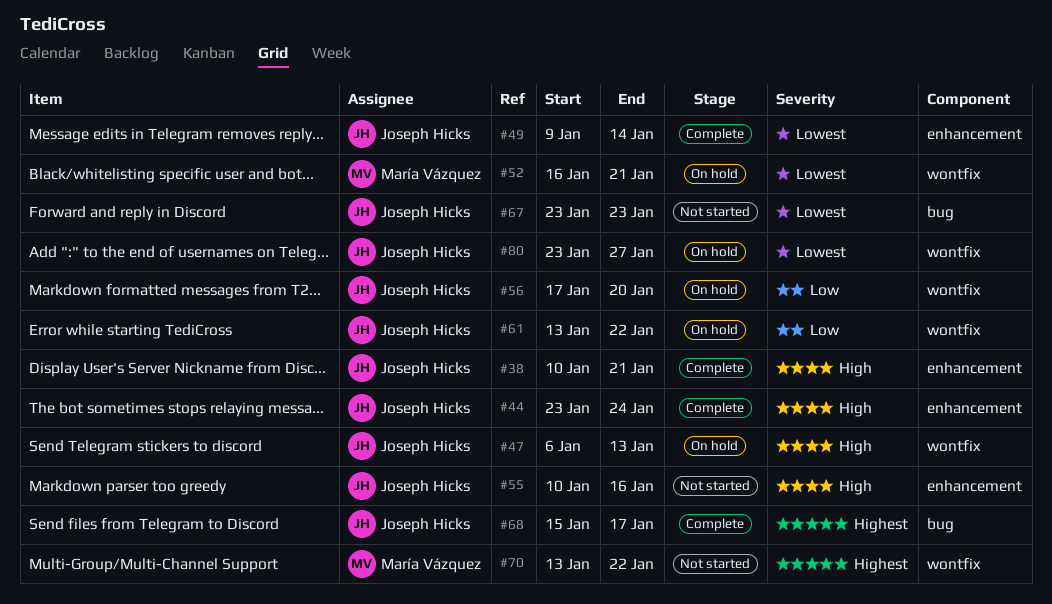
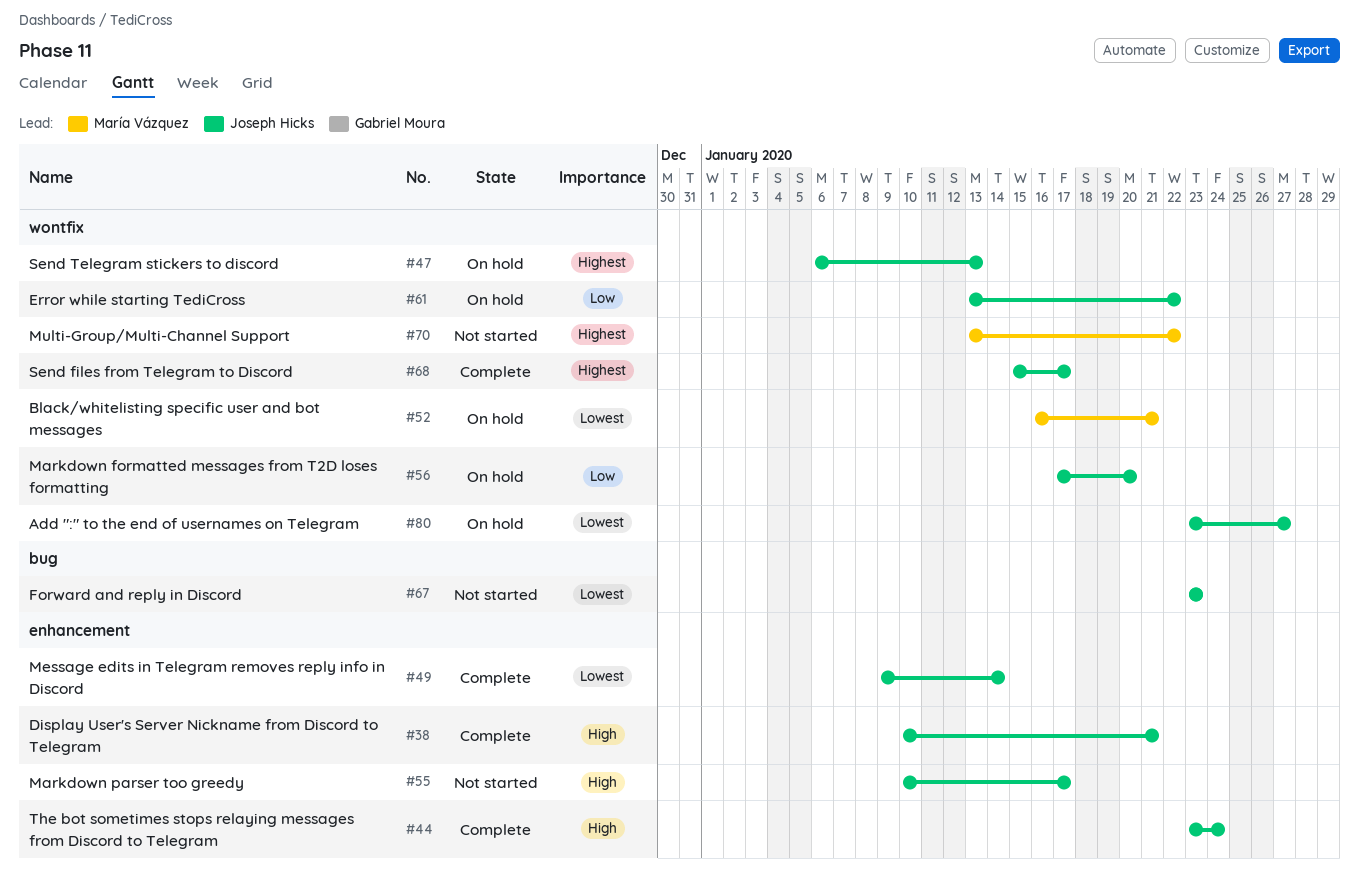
#47, priority: High -> Highest
#55, due: Jan 16 -> Jan 17
#68, label: bug -> wontfix

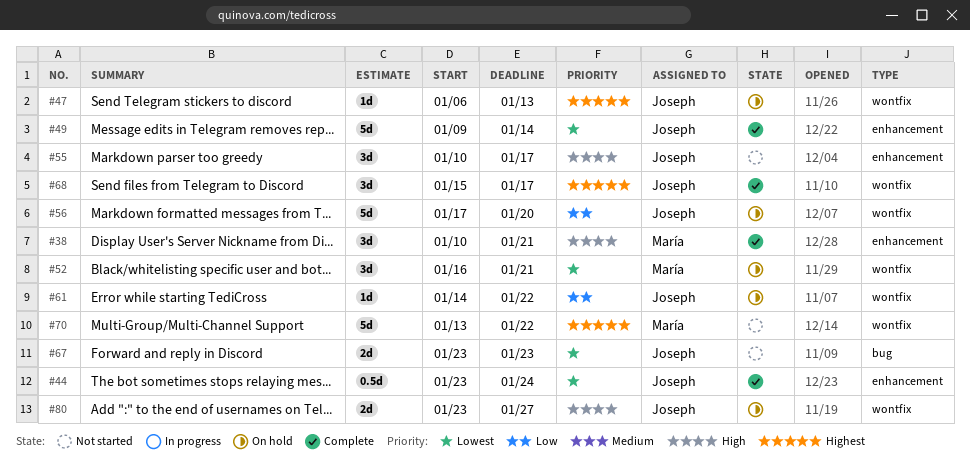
#38, owner: Joseph Hicks -> María Vázquez
#44, priority: High -> Lowest
#61, start: Jan 13 -> Jan 14
#80, priority: Lowest -> High

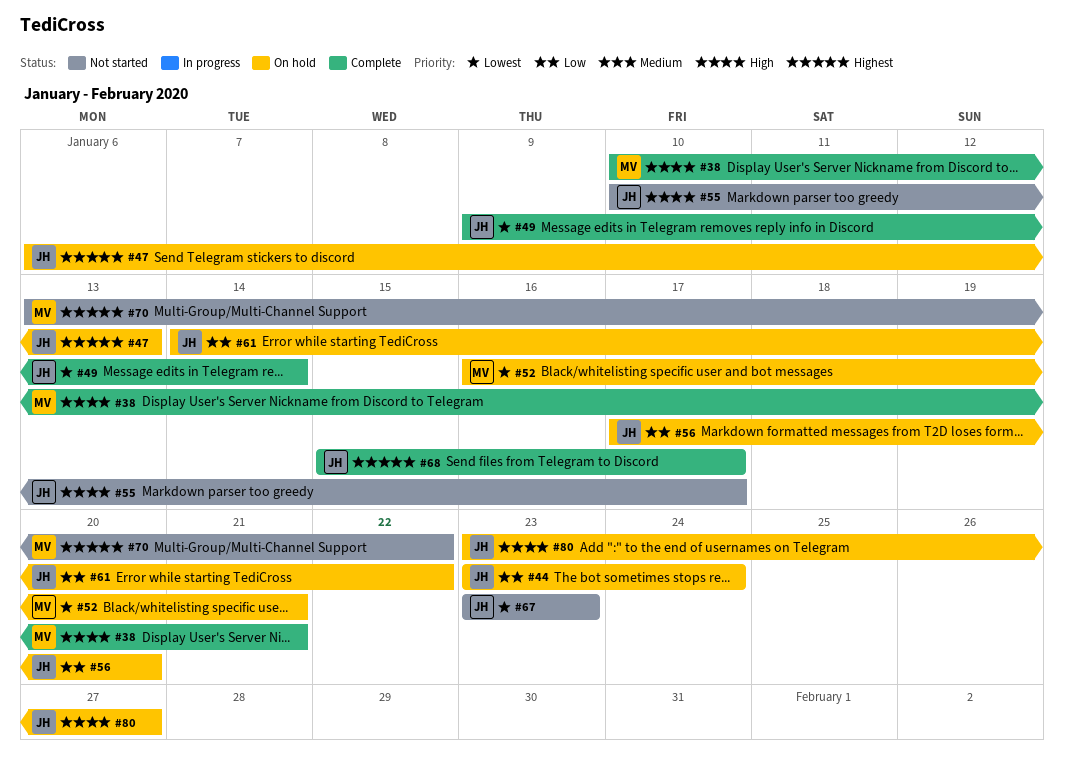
#44, status: Complete -> On hold
#44, priority: Lowest -> Low

